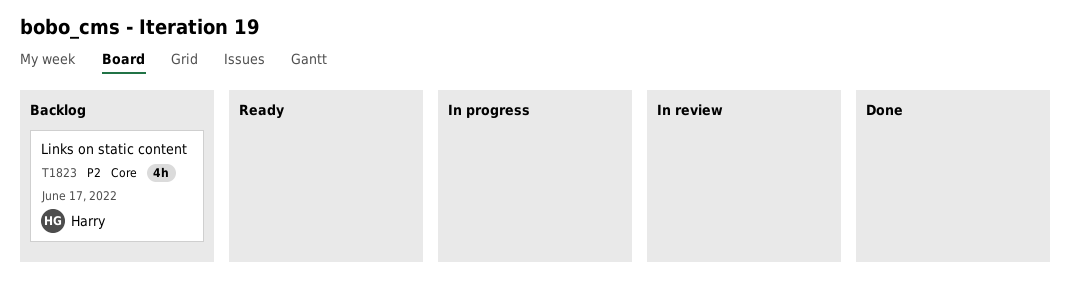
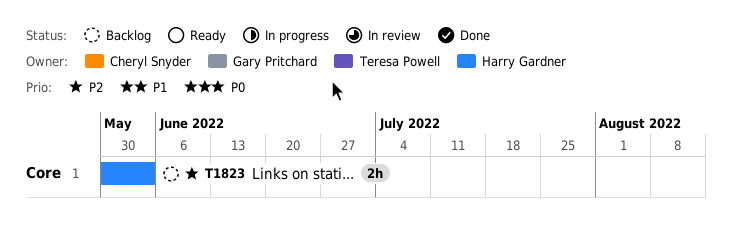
T1823, estimate: 4h -> 2h
T1823, due: Jun 17 -> Jun 3

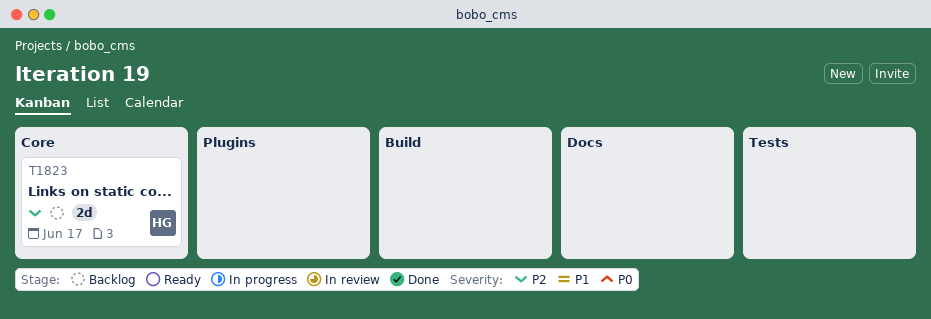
T1823, estimate: 2h -> 2d
T1823, due: Jun 3 -> Jun 17

